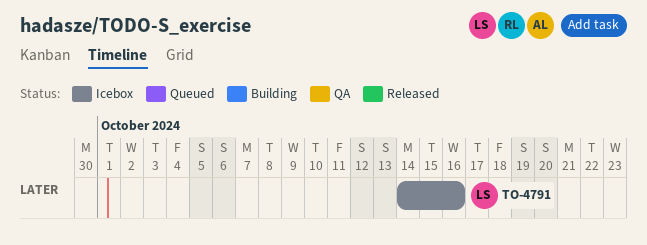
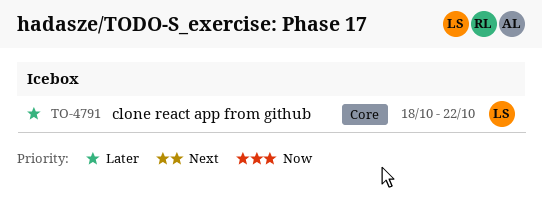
TO-4791, start: Oct 14 -> Oct 18
TO-4791, due: Oct 16 -> Oct 22

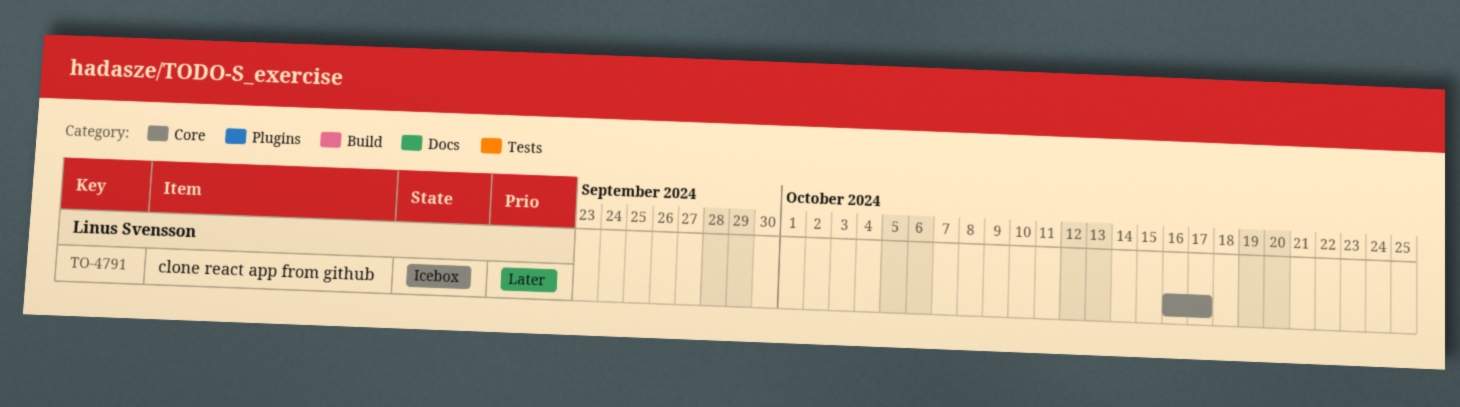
TO-4791, start: Oct 18 -> Oct 16
TO-4791, due: Oct 22 -> Oct 17

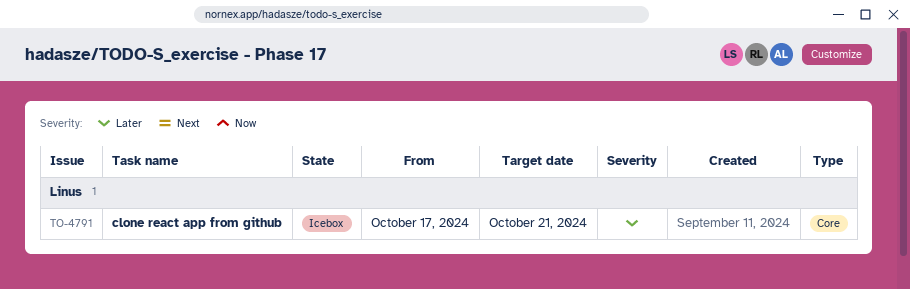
TO-4791, start: Oct 16 -> Oct 17
TO-4791, due: Oct 17 -> Oct 21

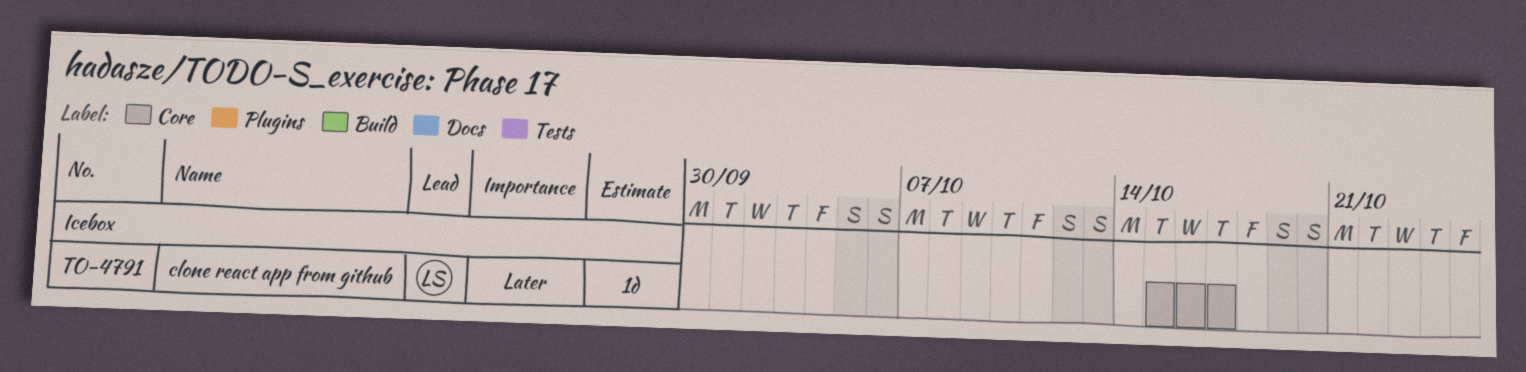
TO-4791, start: Oct 17 -> Oct 15
TO-4791, due: Oct 21 -> Oct 17

